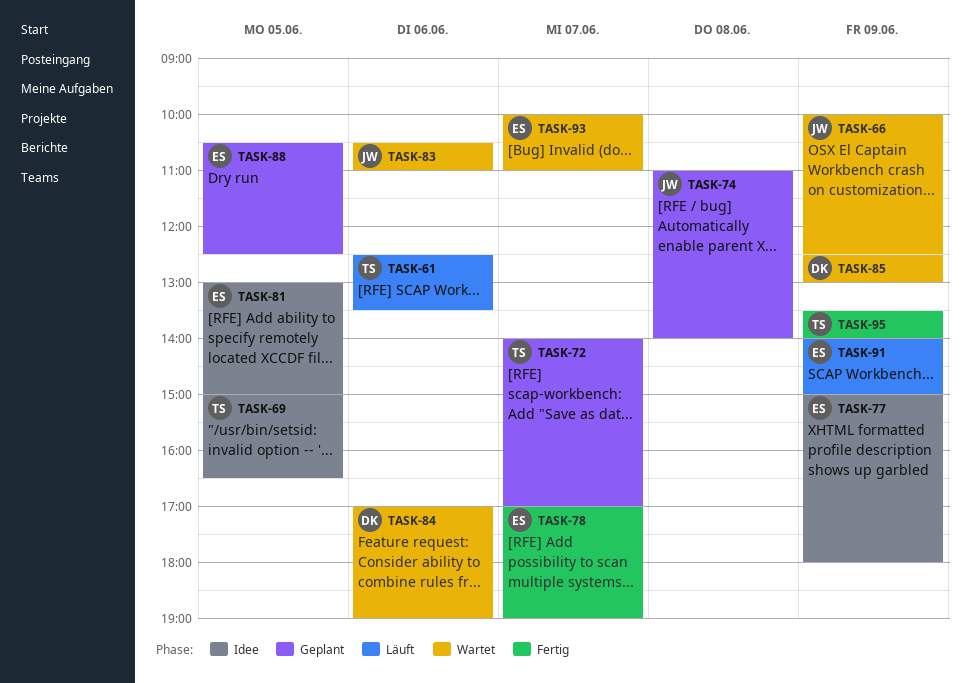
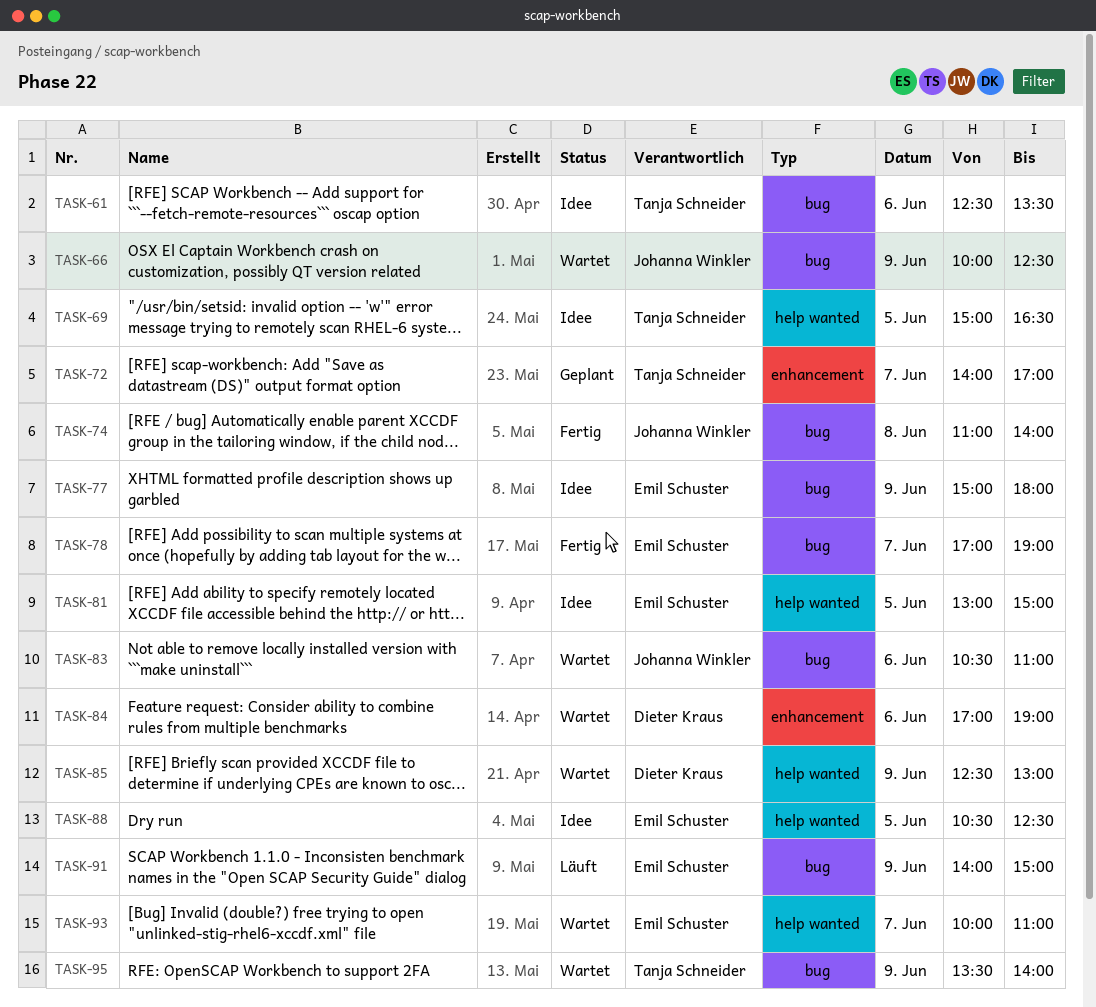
TASK-61, status: Läuft -> Idee
TASK-74, status: Geplant -> Fertig
TASK-88, status: Geplant -> Idee
TASK-95, status: Fertig -> Wartet

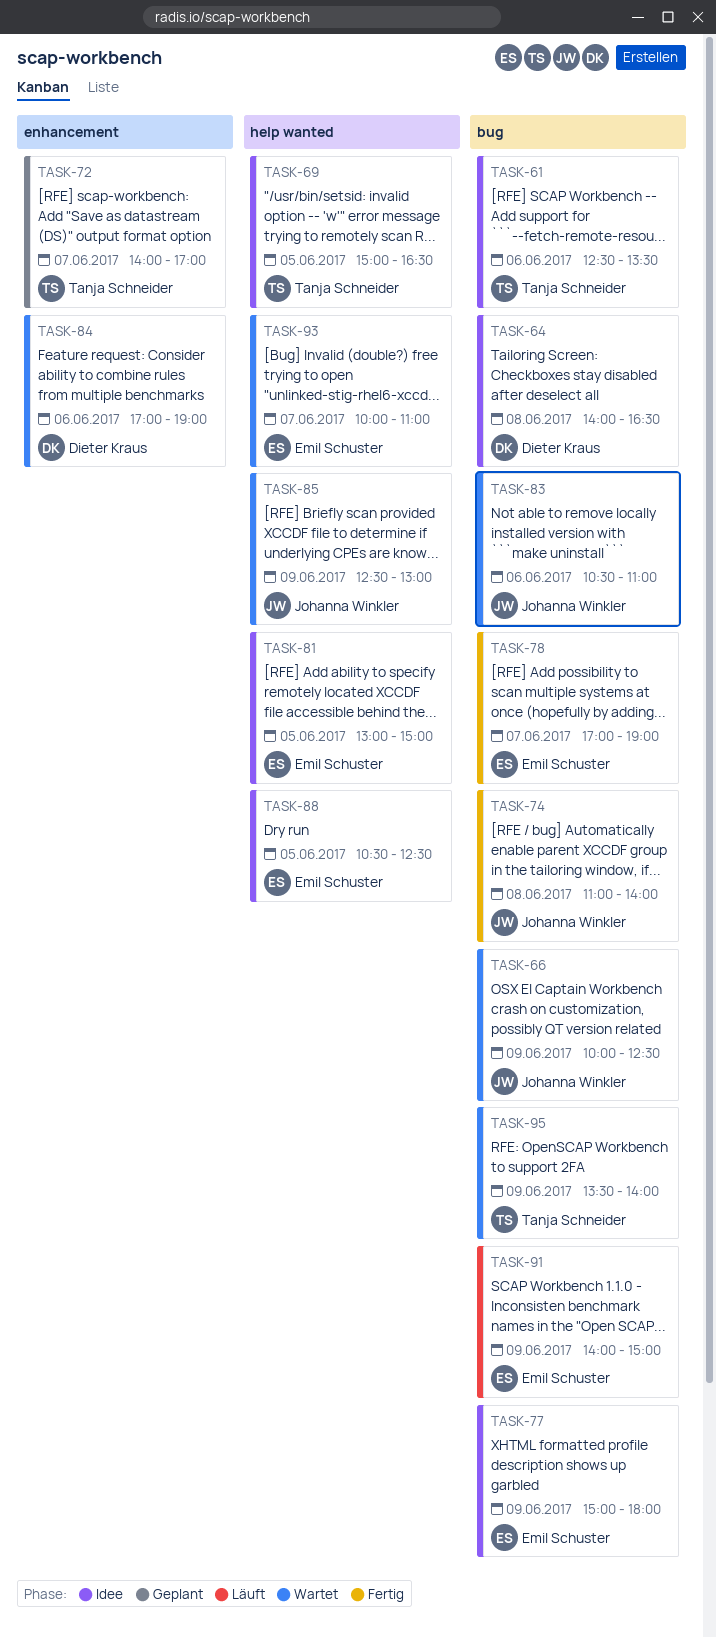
TASK-64: none -> present
TASK-85, owner: Dieter Kraus -> Johanna Winkler

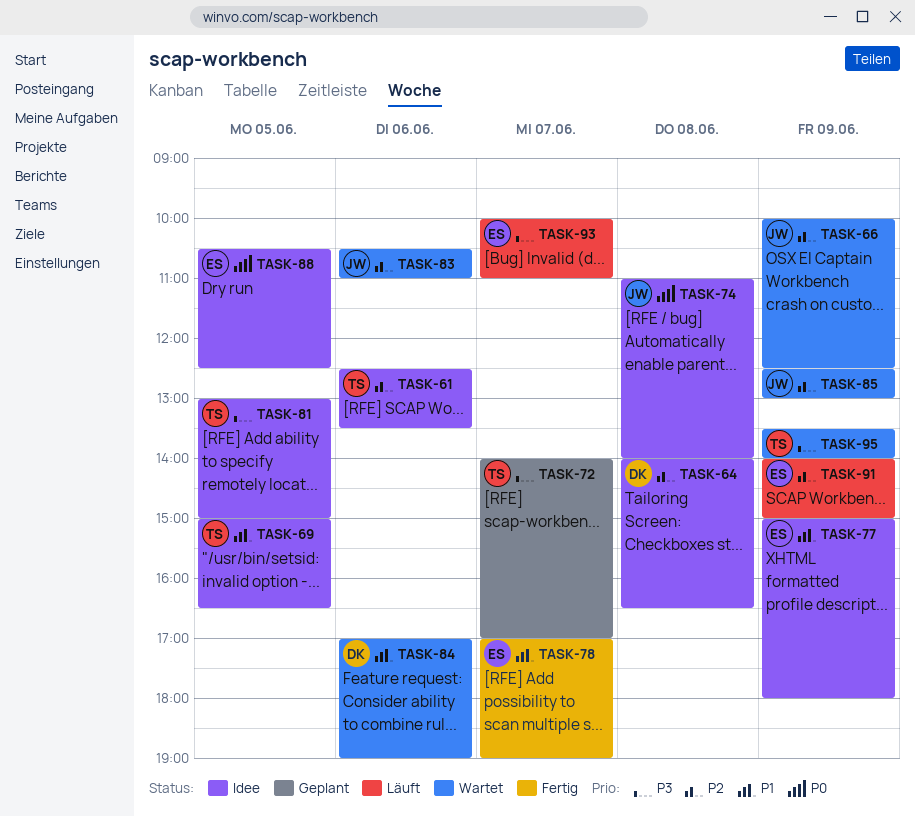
TASK-74, status: Fertig -> Idee
TASK-81, owner: Emil Schuster -> Tanja Schneider
TASK-93, status: Wartet -> Läuft

